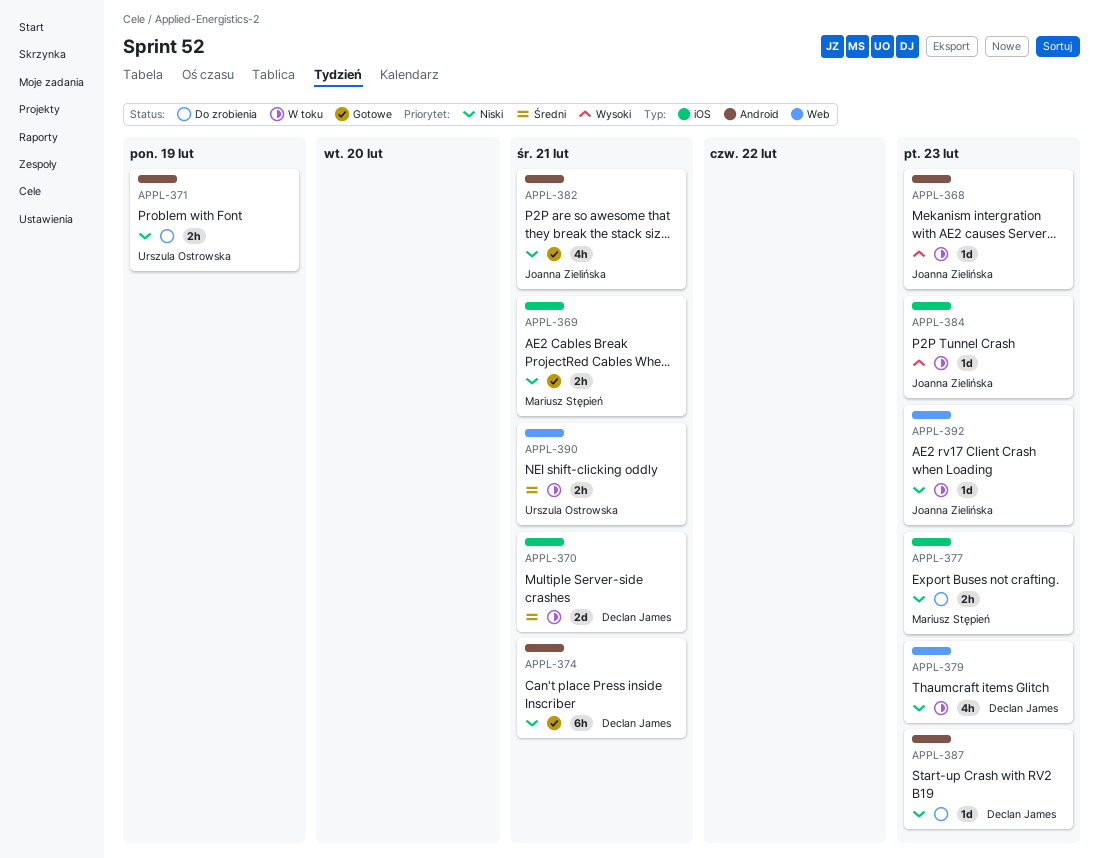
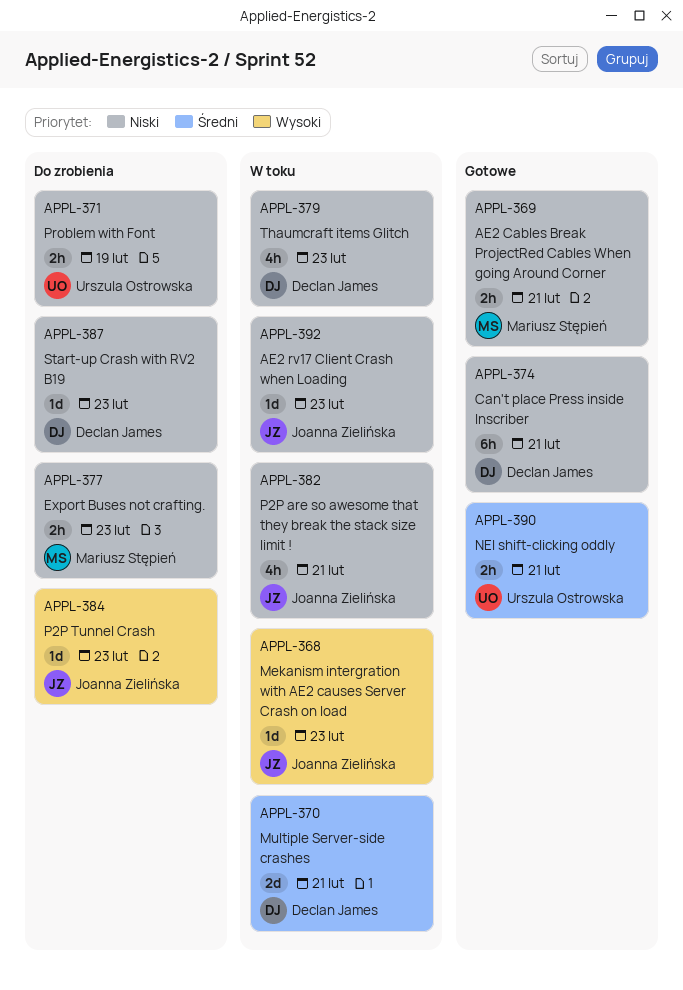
APPL-382, status: Gotowe -> W toku
APPL-384, status: W toku -> Do zrobienia
APPL-390, status: W toku -> Gotowe

